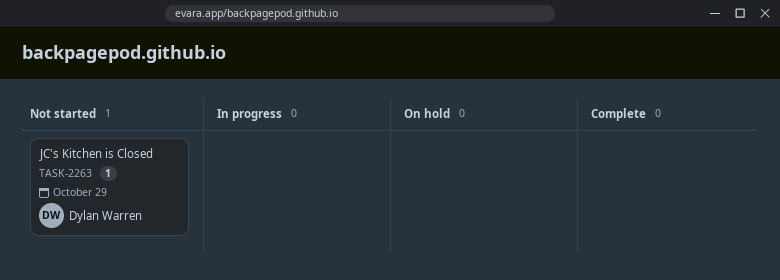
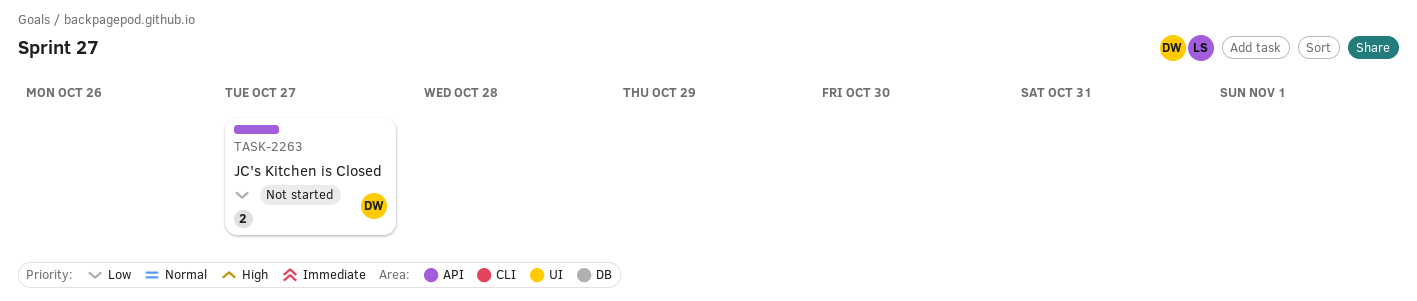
TASK-2263, estimate: 1 -> 2
TASK-2263, due: Oct 29 -> Oct 27

